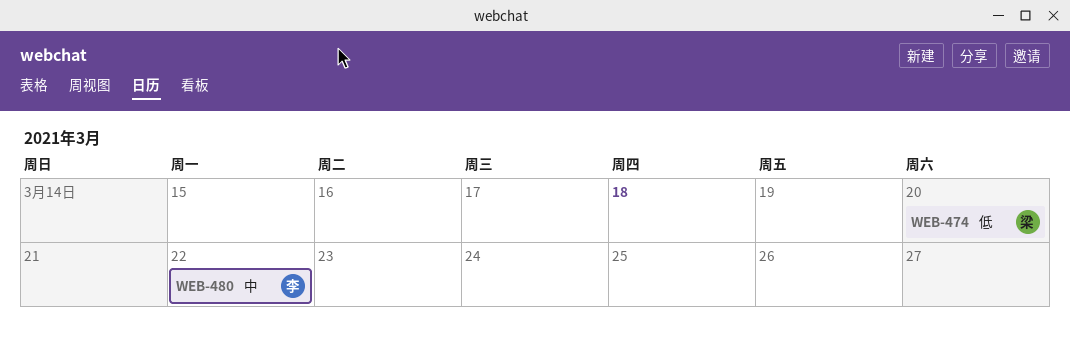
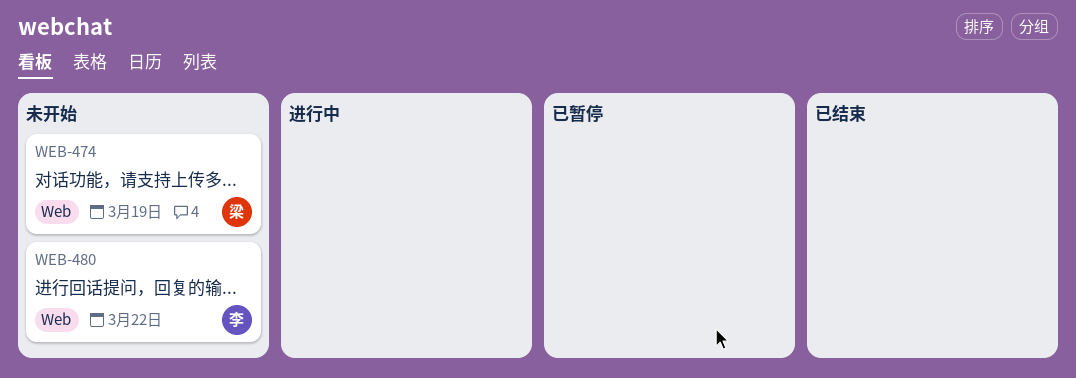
WEB-474, due: Mar 20 -> Mar 19

